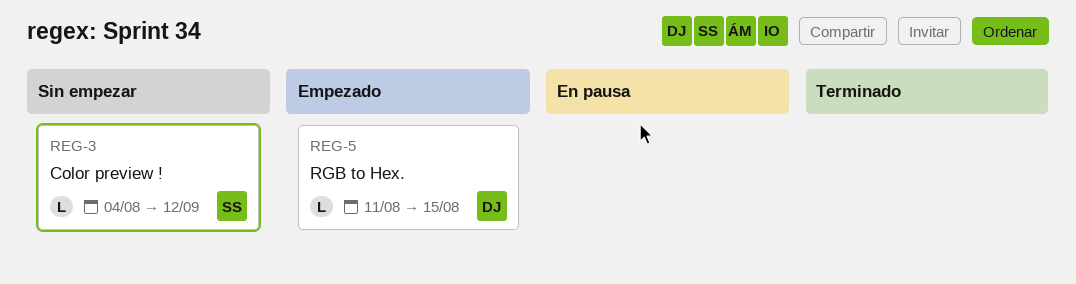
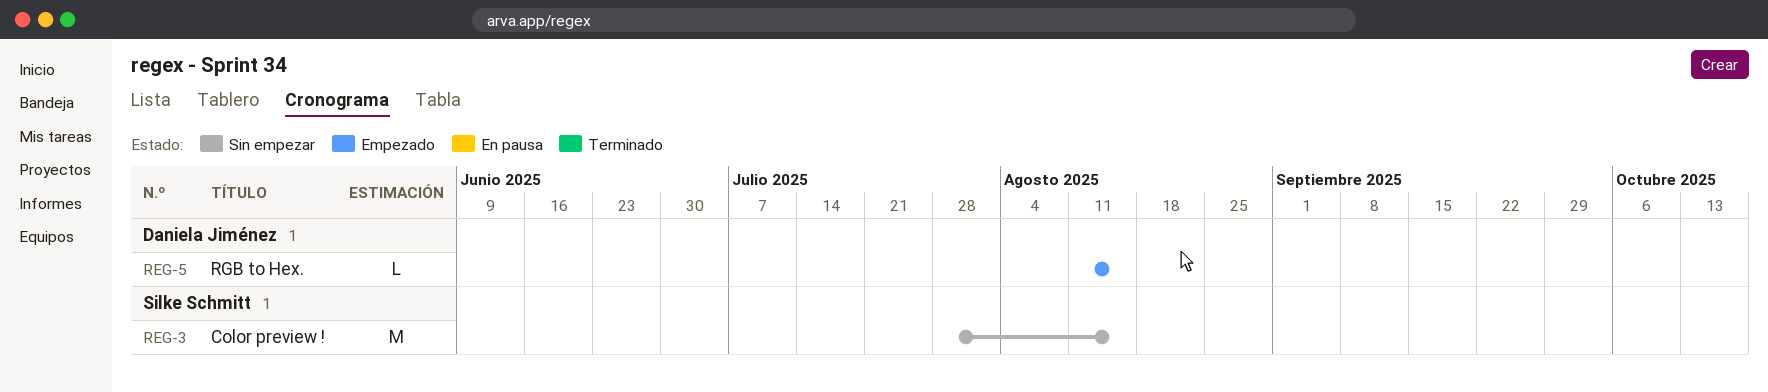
REG-3, estimate: L -> M
REG-3, start: Aug 4 -> Jul 28
REG-3, due: Sep 12 -> Aug 15

